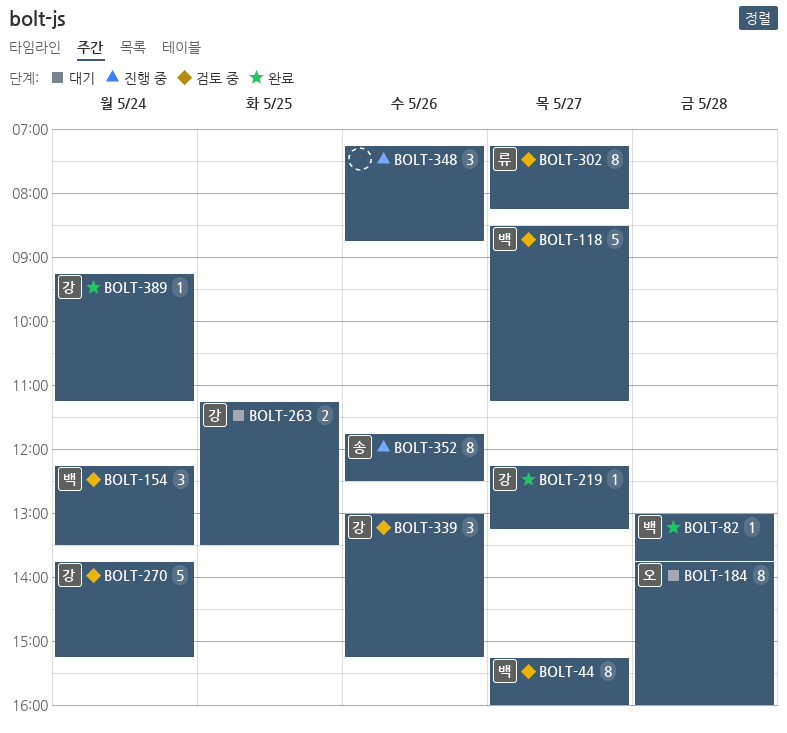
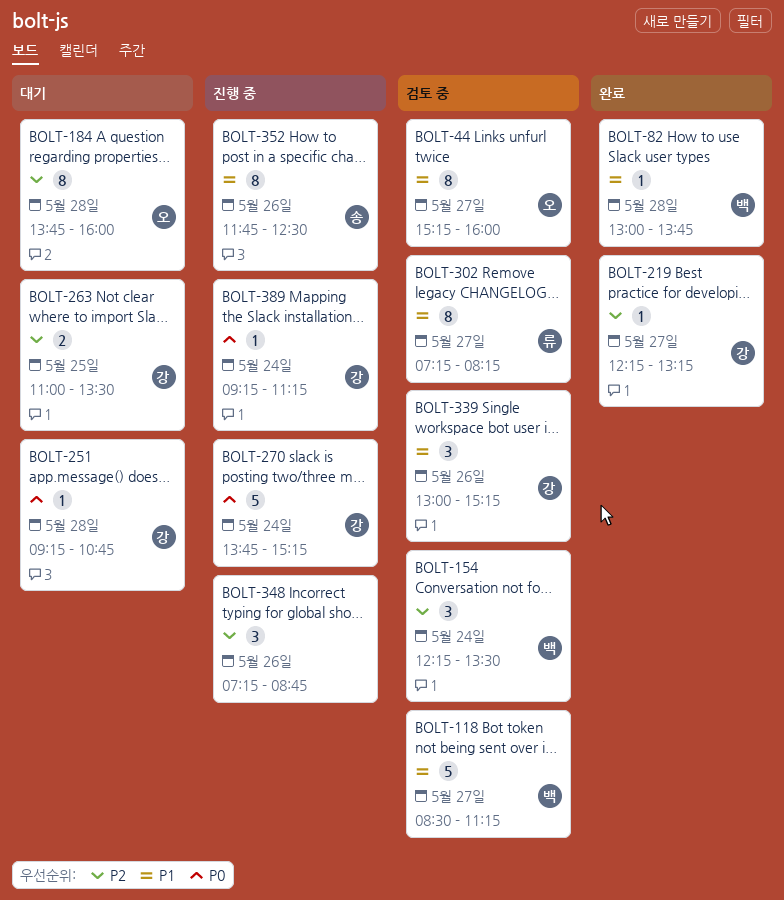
BOLT-44, owner: 백 -> 오
BOLT-251: none -> present
BOLT-263, begins: 11:15 -> 11:00
BOLT-270, status: 검토 중 -> 진행 중
BOLT-389, status: 완료 -> 진행 중

